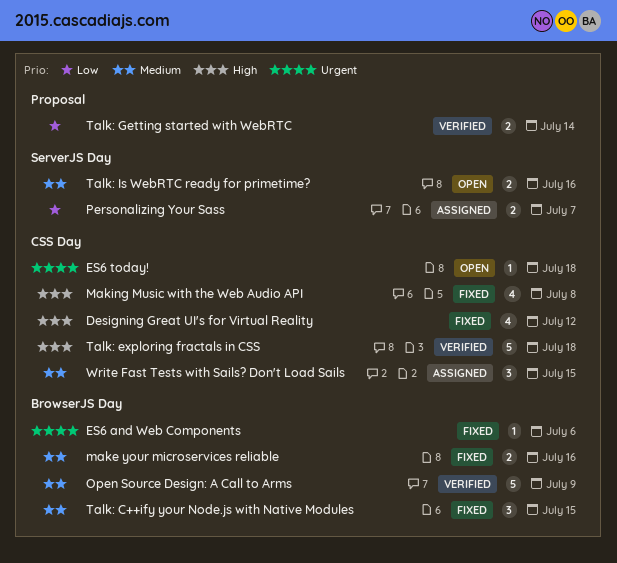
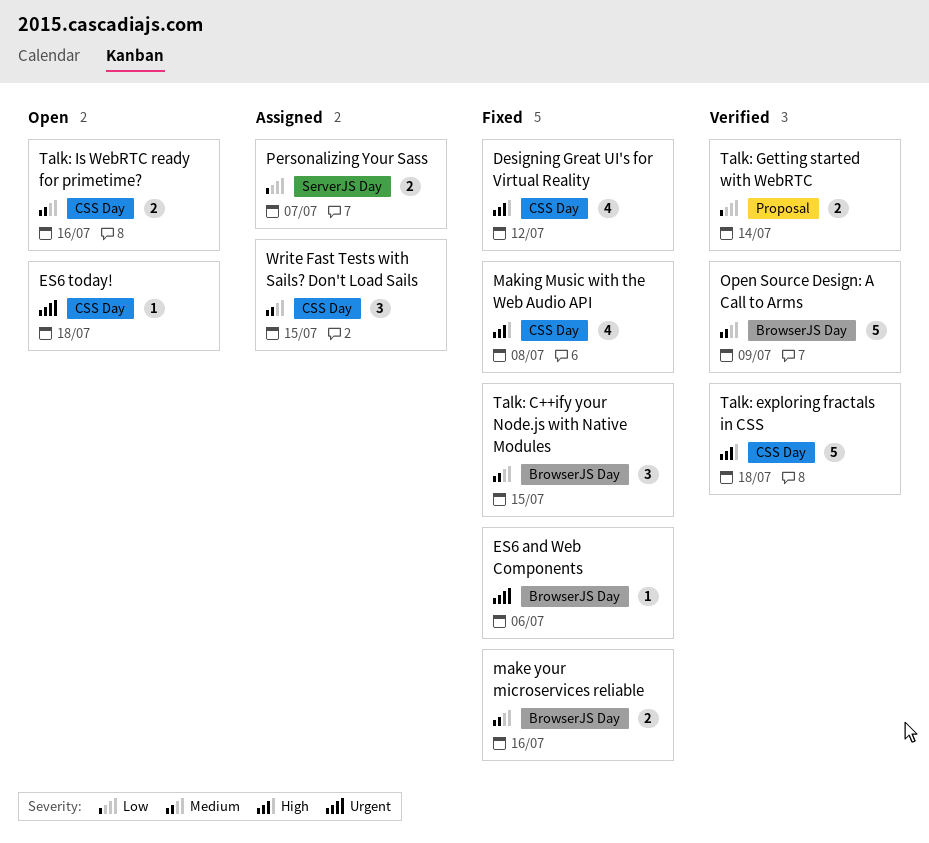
Talk: Is WebRTC ready for primetime?, label: ServerJS Day -> CSS Day

